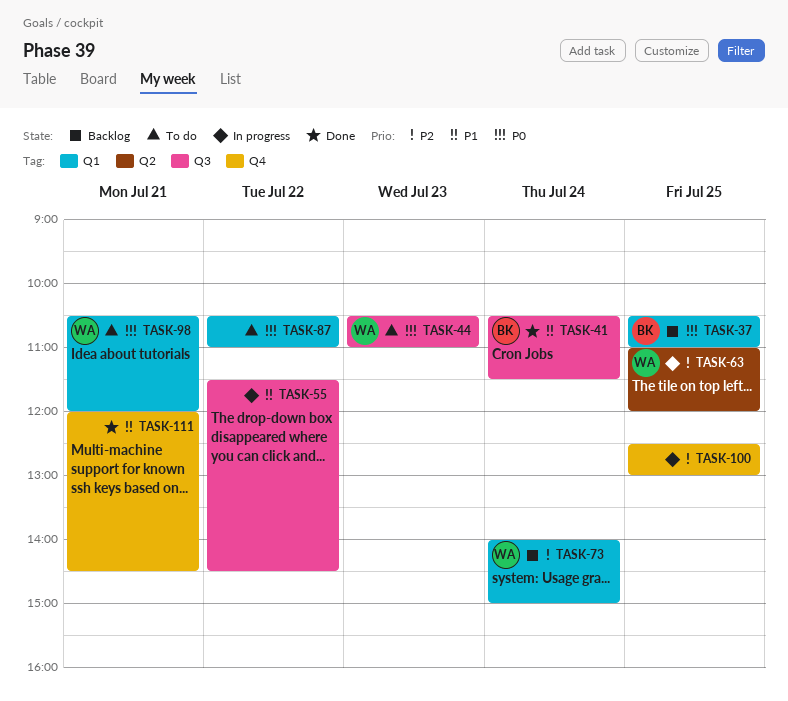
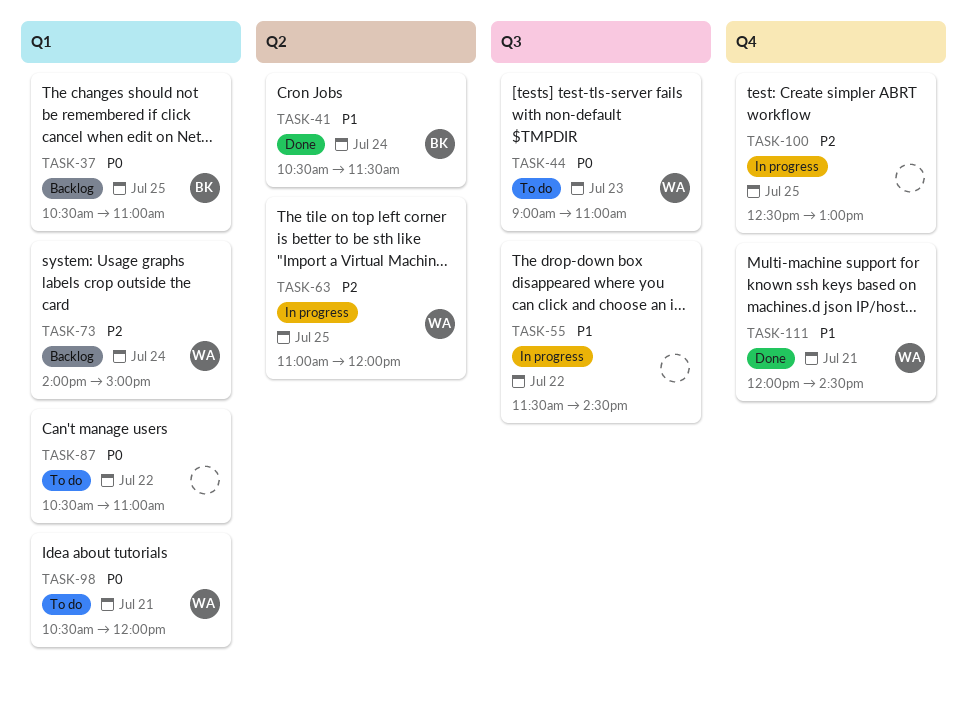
TASK-41, label: Q3 -> Q2
TASK-44, begins: 10:30 -> 09:00
TASK-111, owner: none -> WA

